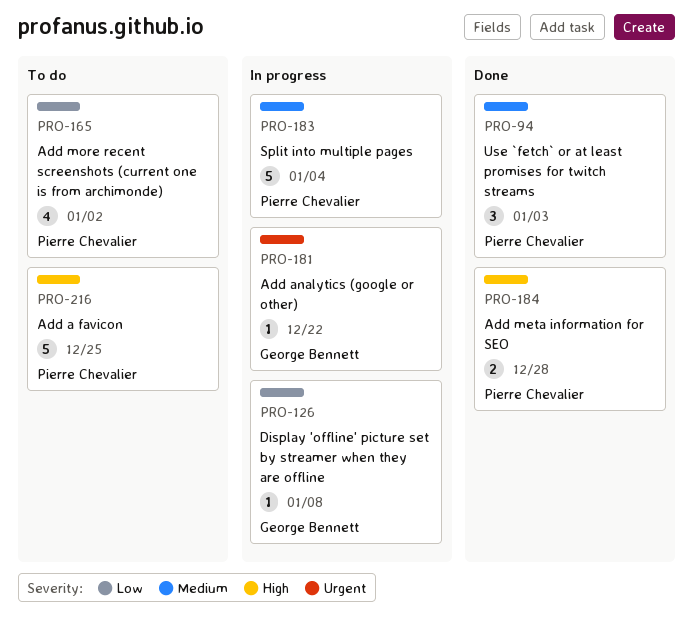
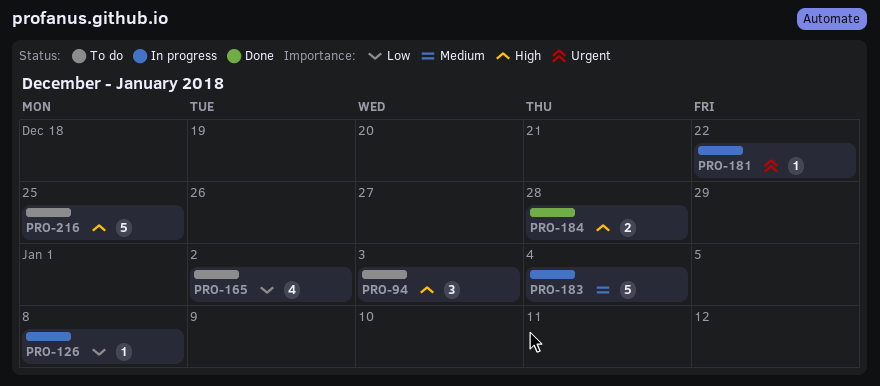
PRO-94, status: Done -> To do
PRO-94, priority: Medium -> High

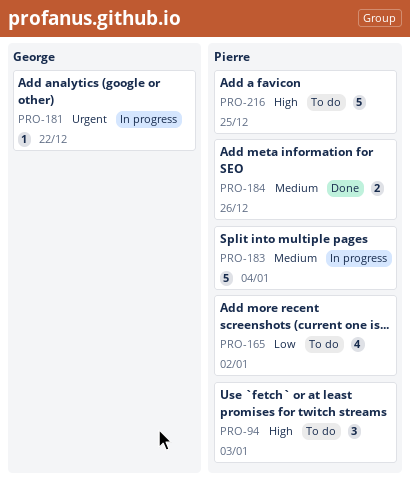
PRO-126: present -> none
PRO-184, priority: High -> Medium
PRO-184, due: Dec 28 -> Dec 26

